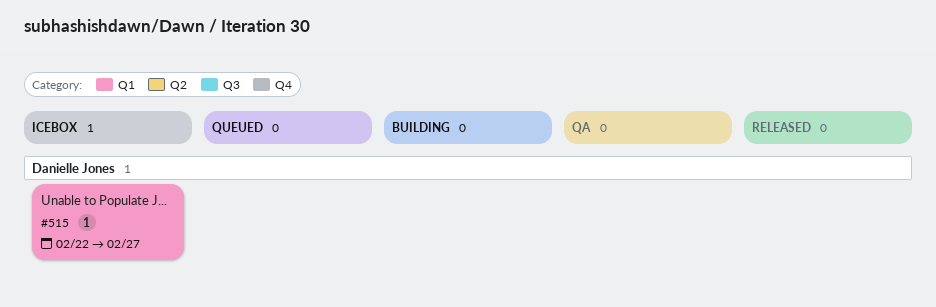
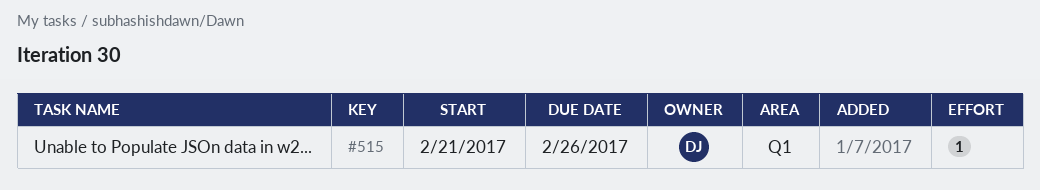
#515, start: Feb 22 -> Feb 21
#515, due: Feb 27 -> Feb 26

